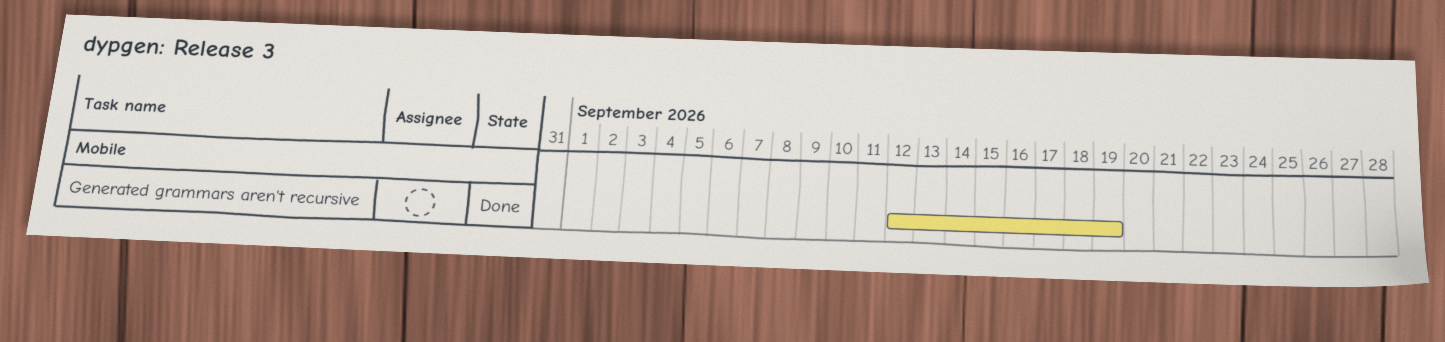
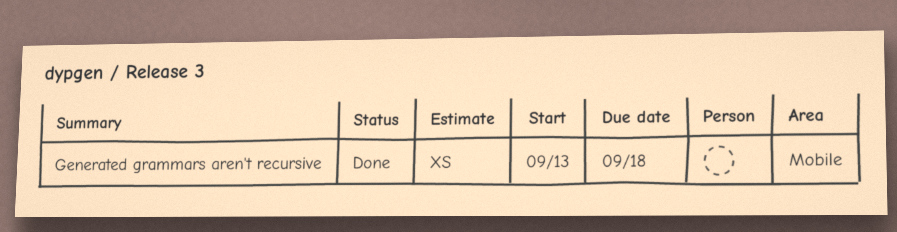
Generated grammars aren't recursive, start: Sep 12 -> Sep 13
Generated grammars aren't recursive, due: Sep 19 -> Sep 18

